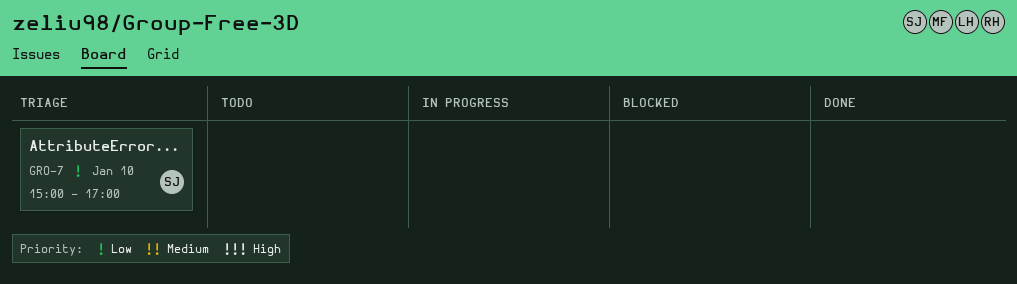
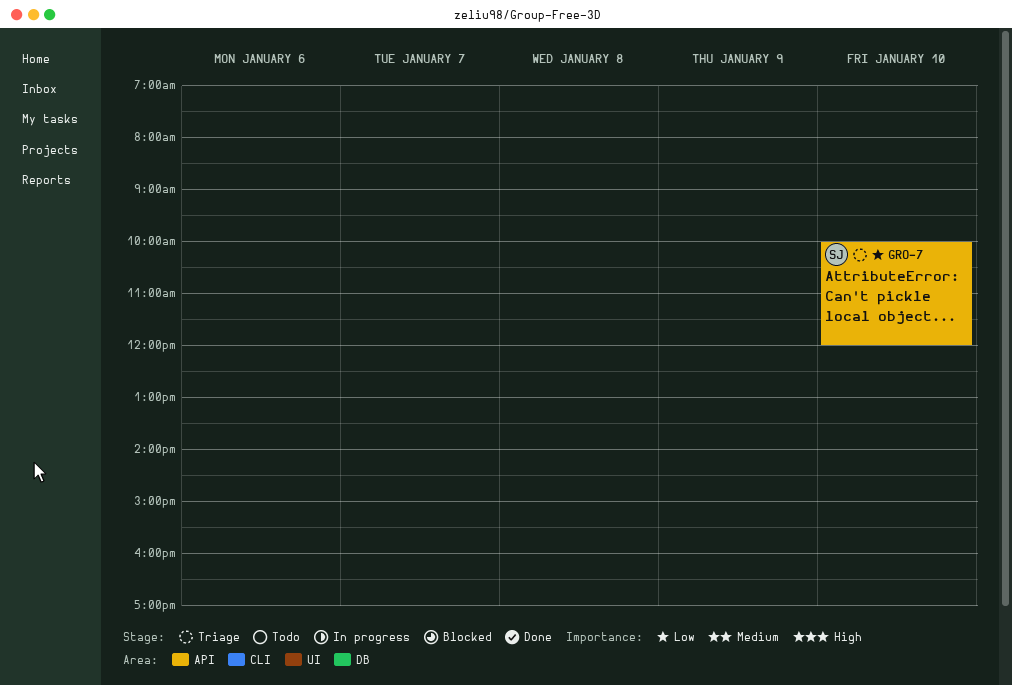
GRO-7, begins: 15:00 -> 10:00
GRO-7, ends: 17:00 -> 12:00

